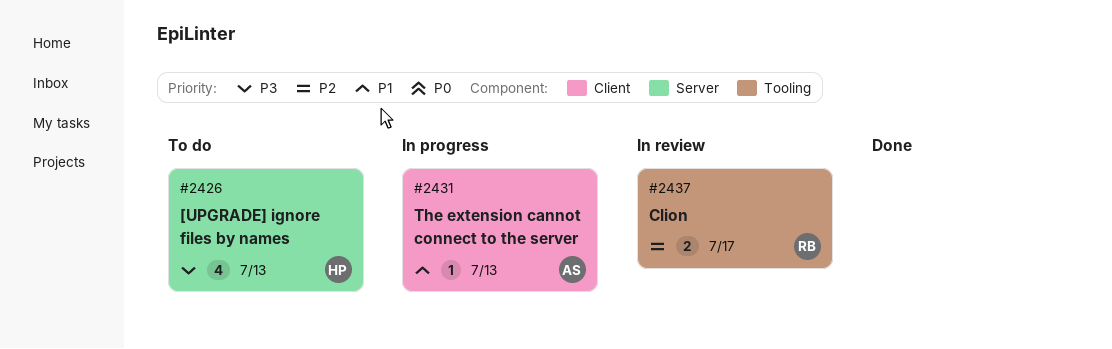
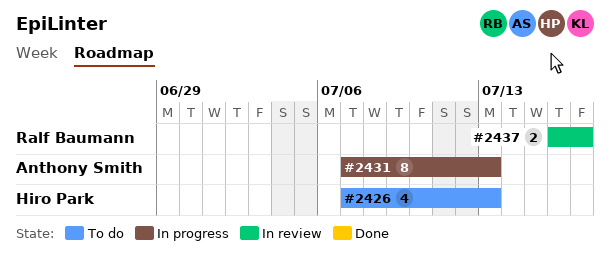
#2431, estimate: 1 -> 8

